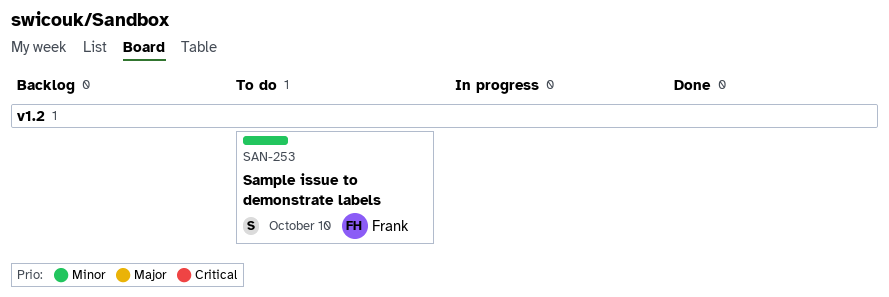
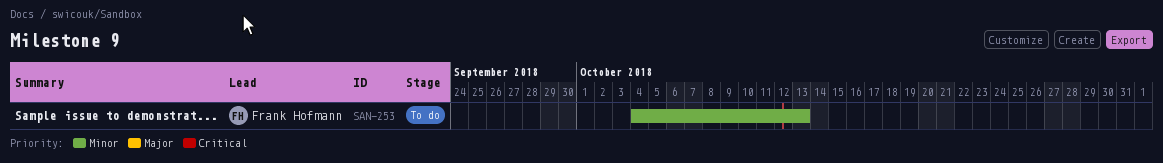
SAN-253, due: Oct 10 -> Oct 13

